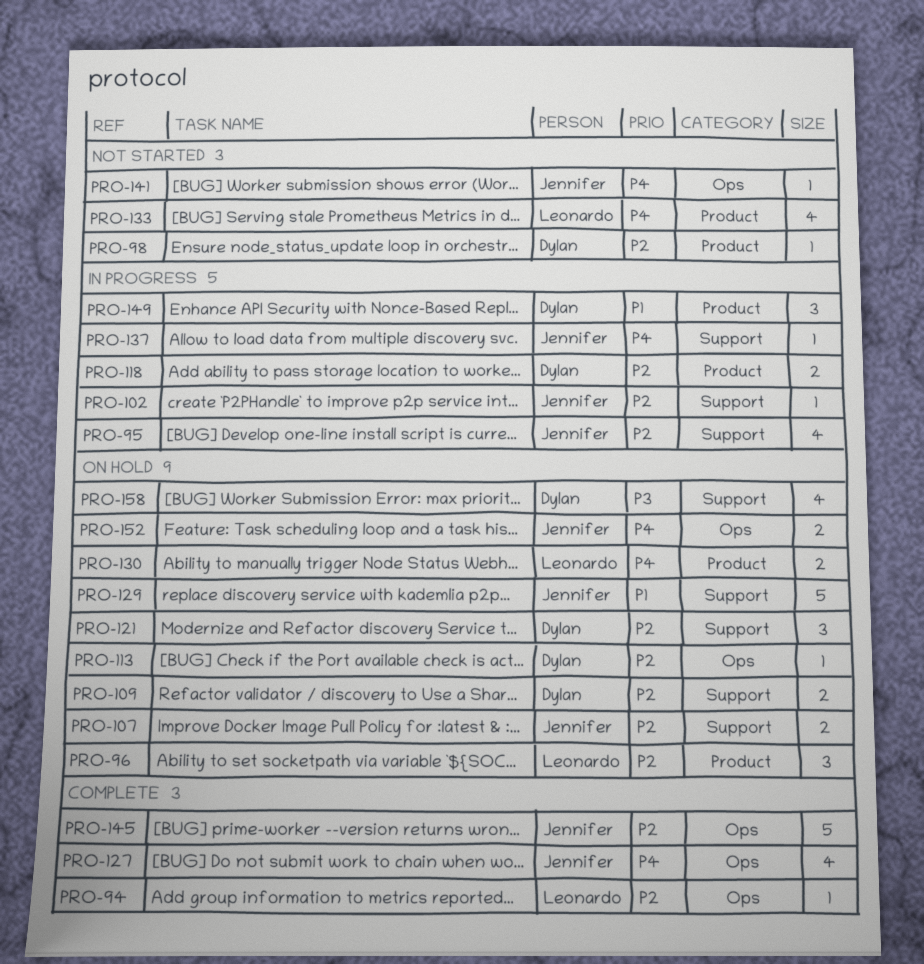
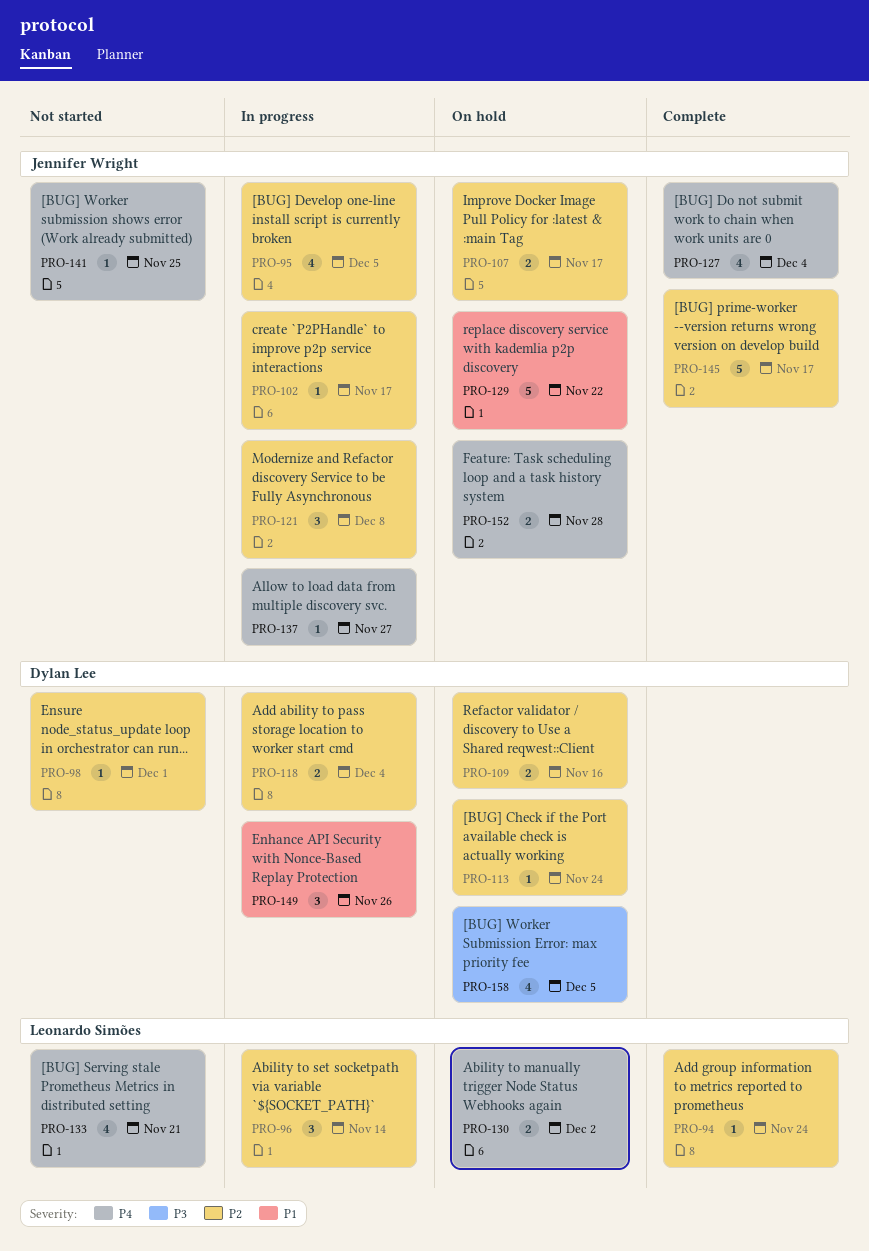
PRO-96, status: On hold -> In progress
PRO-121, status: On hold -> In progress
PRO-121, owner: Dylan Lee -> Jennifer Wright

